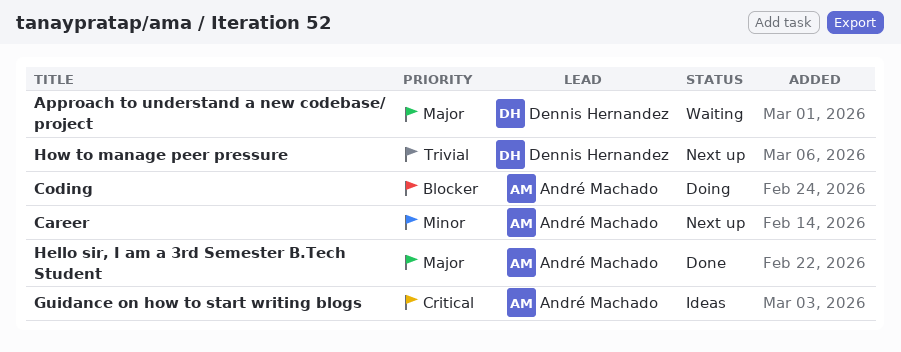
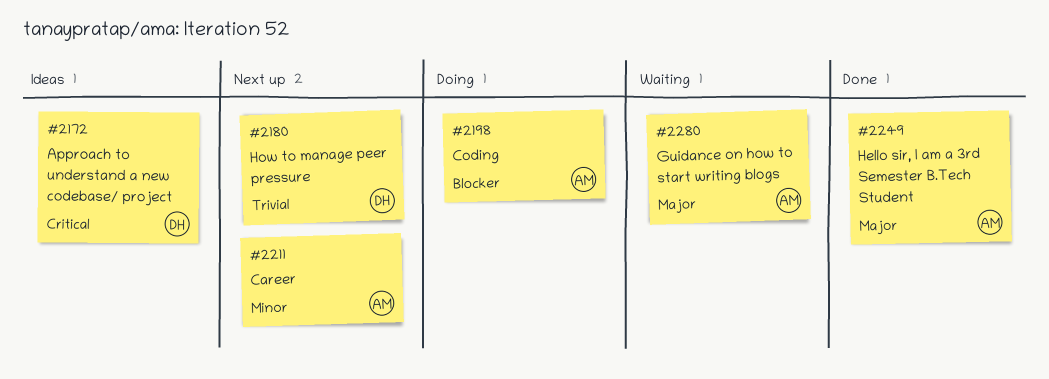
Approach to understand a new codebase/ project, status: Waiting -> Ideas
Approach to understand a new codebase/ project, priority: Major -> Critical
Guidance on how to start writing blogs, status: Ideas -> Waiting
Guidance on how to start writing blogs, priority: Critical -> Major

